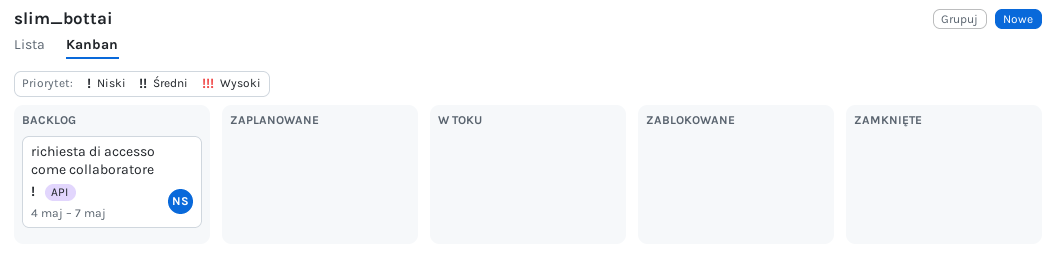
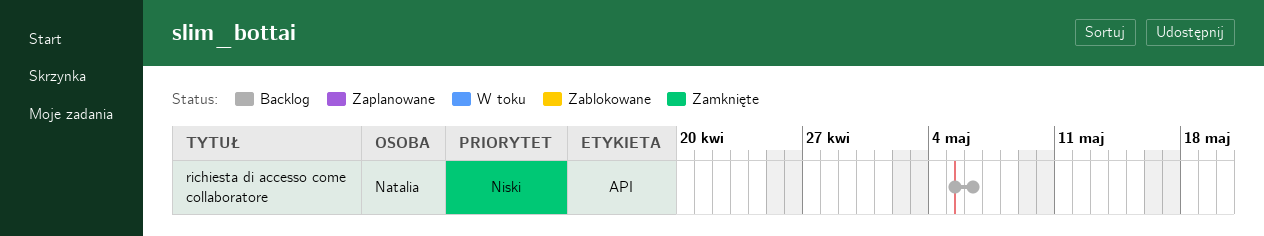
richiesta di accesso come collaboratore, start: May 4 -> May 5
richiesta di accesso come collaboratore, due: May 7 -> May 6

